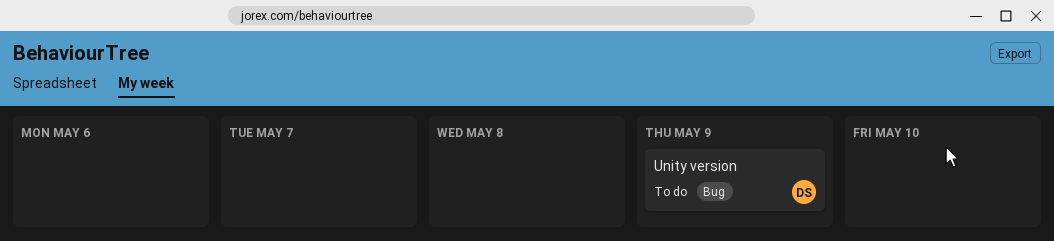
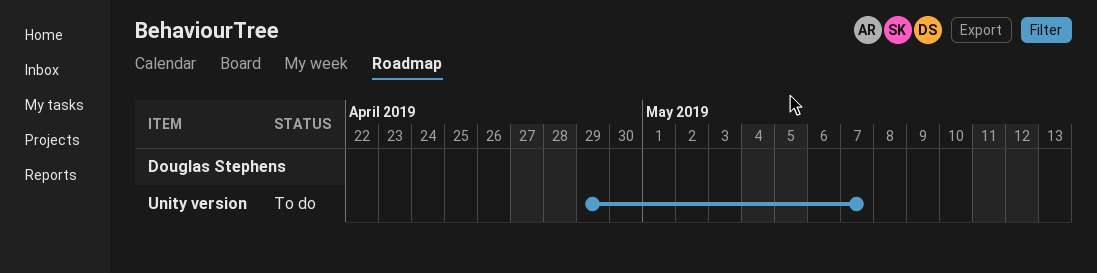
Unity version, due: May 9 -> May 7

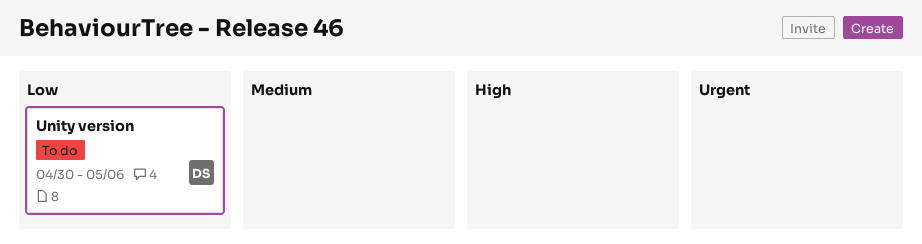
Unity version, start: Apr 29 -> Apr 30
Unity version, due: May 7 -> May 6

